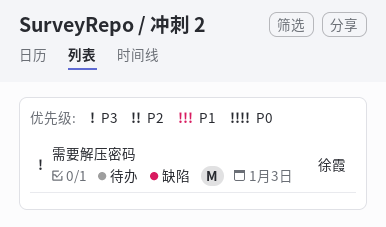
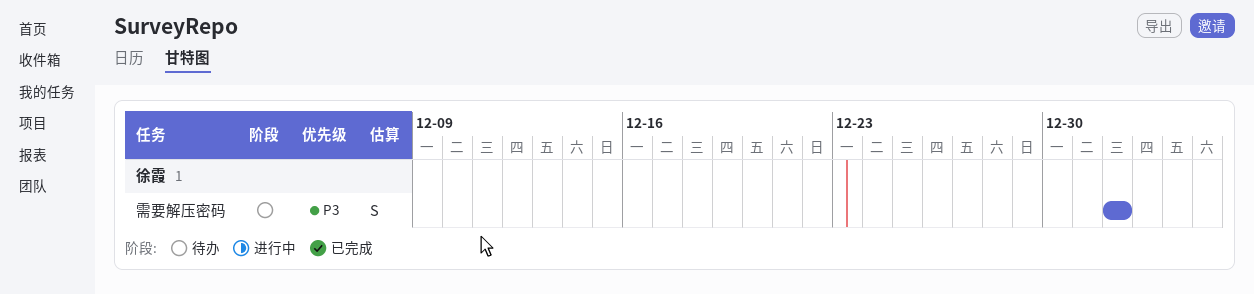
需要解压密码, estimate: M -> S
需要解压密码, due: Jan 3 -> Jan 1

